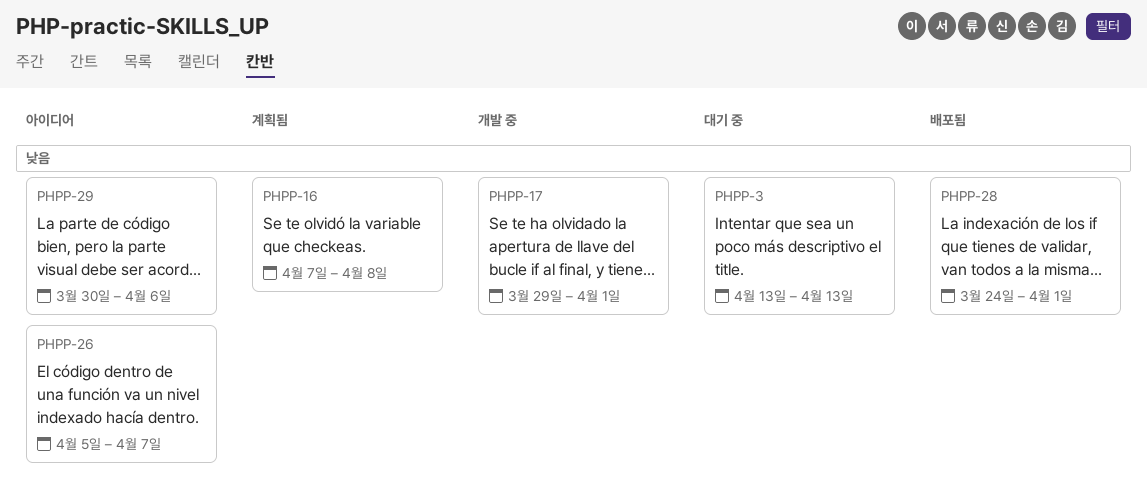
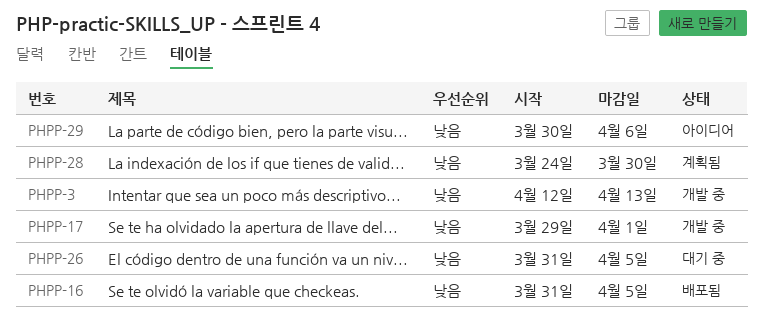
PHPP-3, status: 대기 중 -> 개발 중
PHPP-3, start: Apr 13 -> Apr 12
PHPP-16, status: 계획됨 -> 배포됨
PHPP-16, start: Apr 7 -> Mar 31
PHPP-16, due: Apr 8 -> Apr 5
PHPP-26, status: 아이디어 -> 대기 중
PHPP-26, start: Apr 5 -> Mar 31
PHPP-26, due: Apr 7 -> Apr 5
PHPP-28, status: 배포됨 -> 계획됨
PHPP-28, due: Apr 1 -> Mar 30

